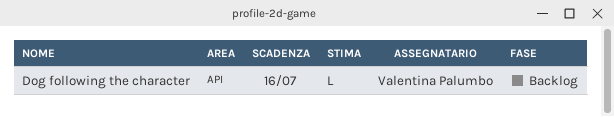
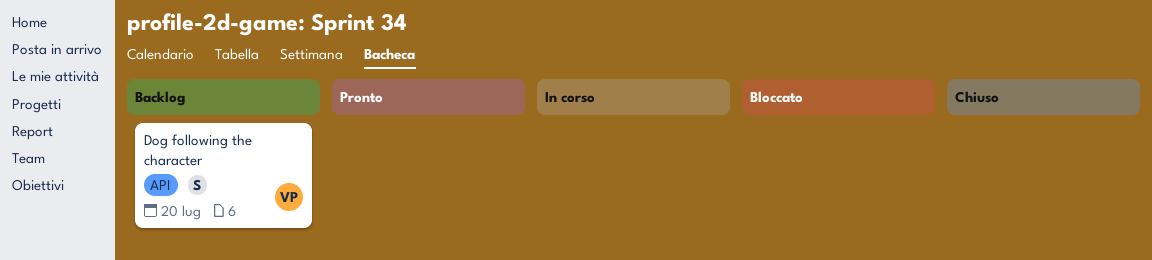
Dog following the character, estimate: L -> S
Dog following the character, due: Jul 16 -> Jul 20

